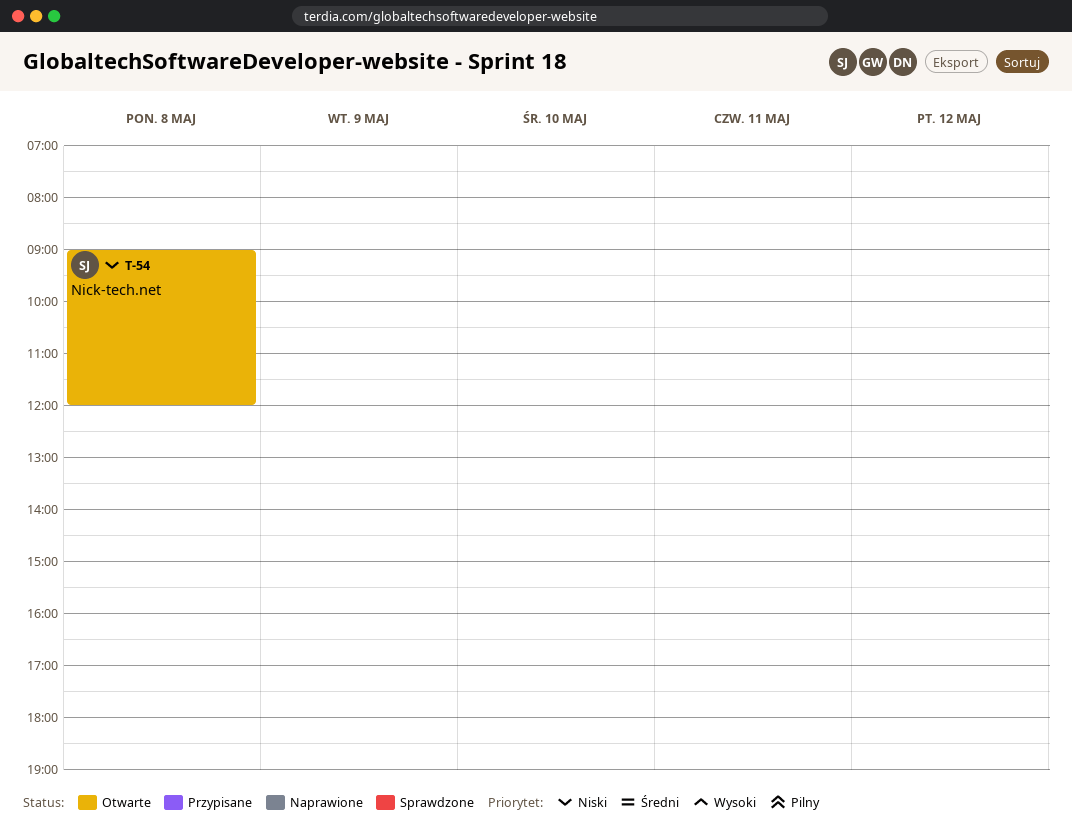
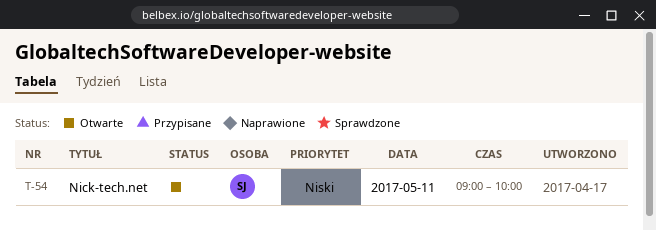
T-54, day: May 8 -> May 11
T-54, ends: 12:00 -> 10:00

